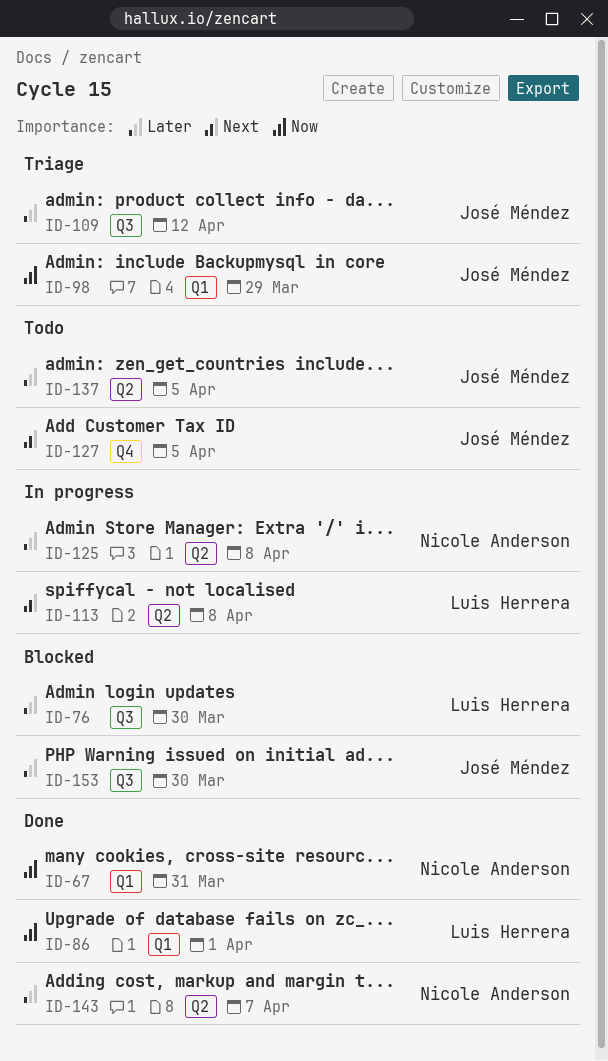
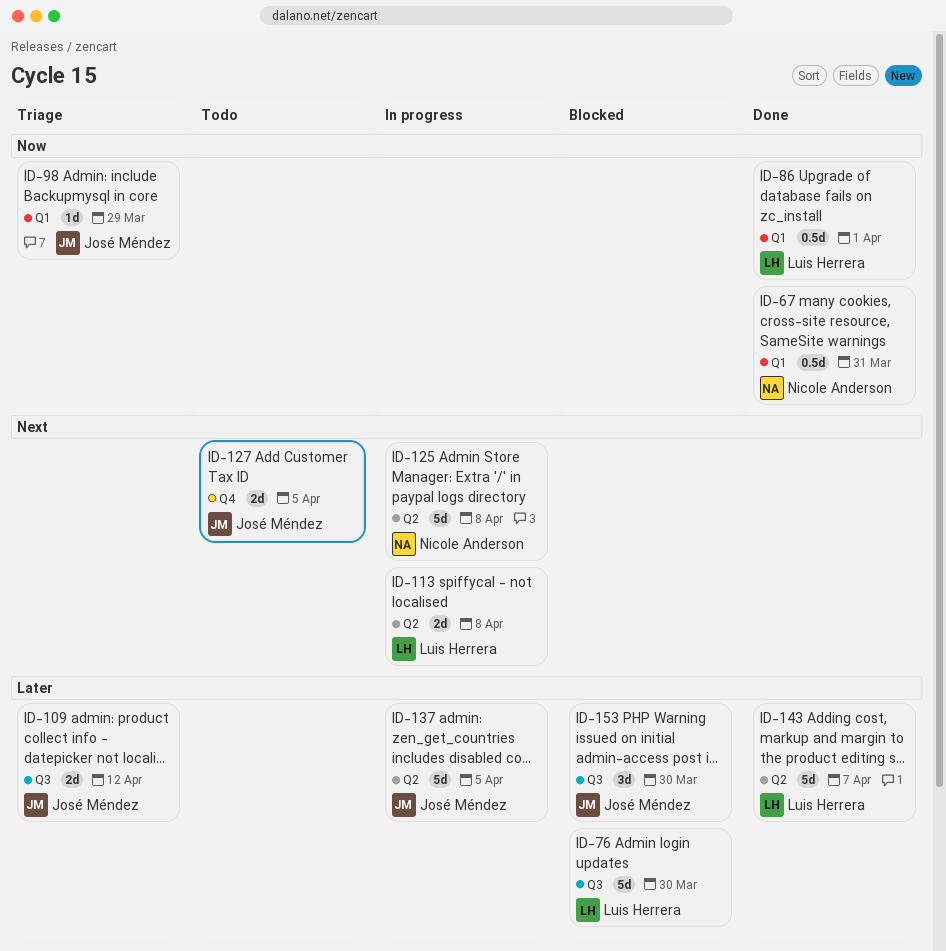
ID-125, priority: Later -> Next
ID-137, status: Todo -> In progress
ID-143, owner: Nicole Anderson -> Luis Herrera

